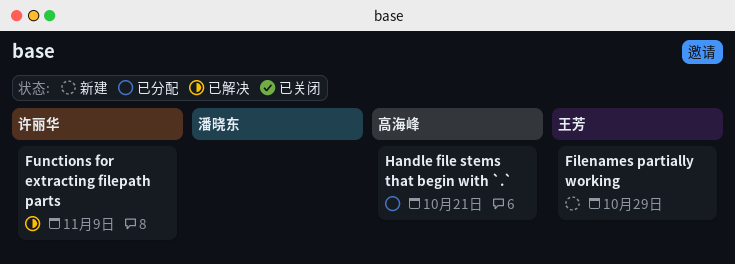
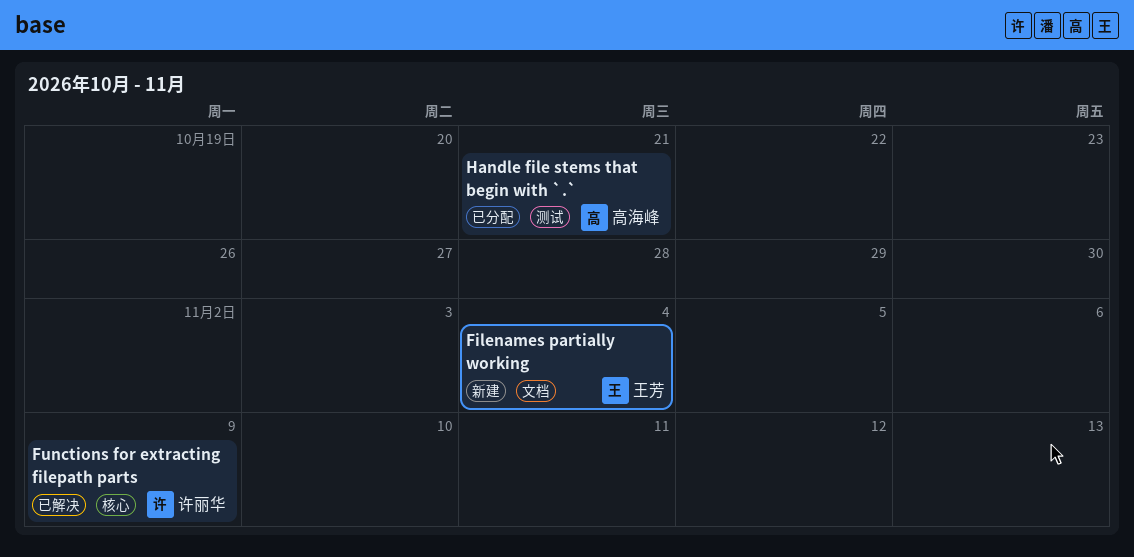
Filenames partially working, due: Oct 29 -> Nov 4

